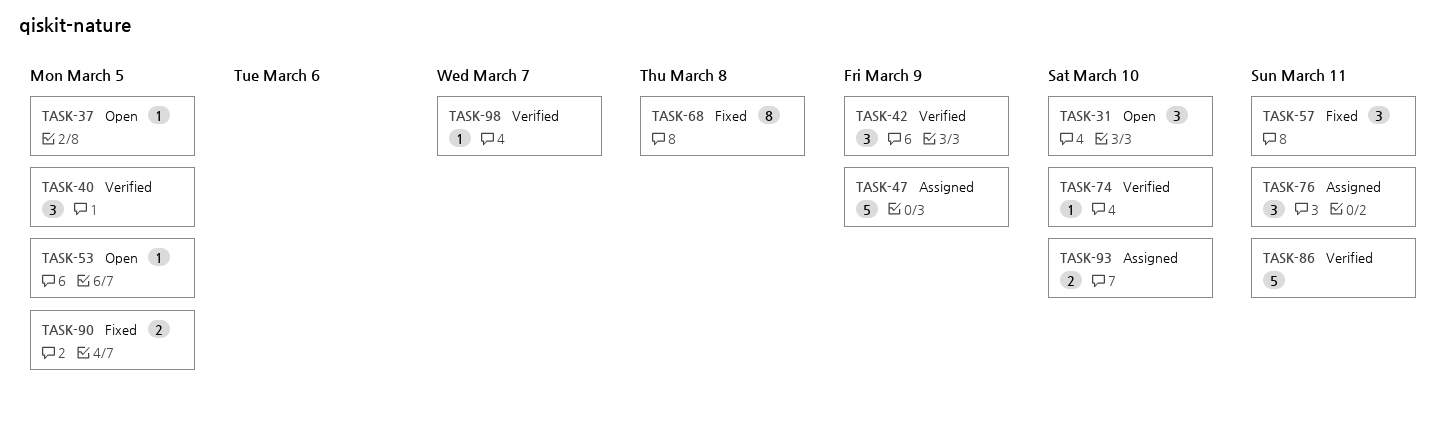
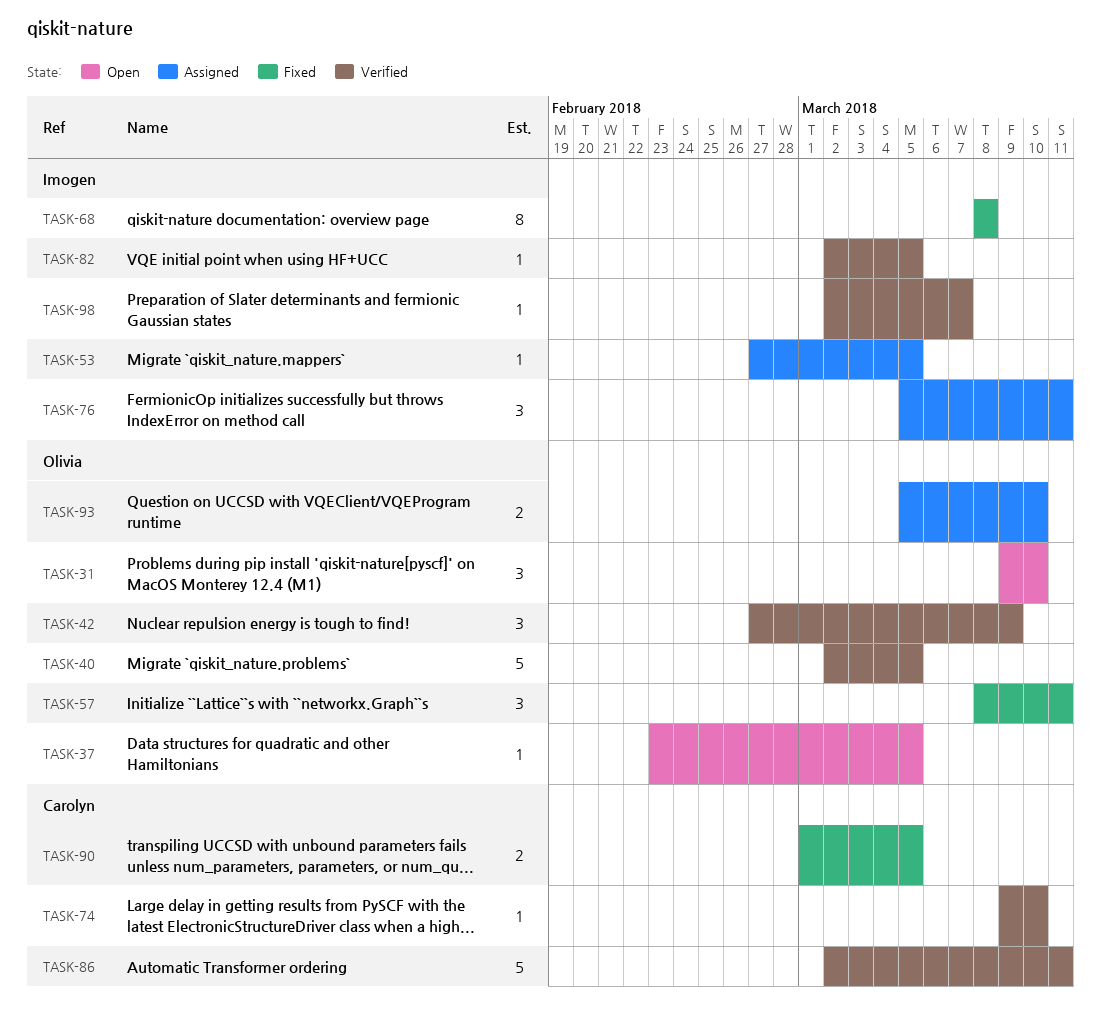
TASK-40, estimate: 3 -> 5
TASK-47: present -> none
TASK-53, status: Open -> Assigned
TASK-82: none -> present

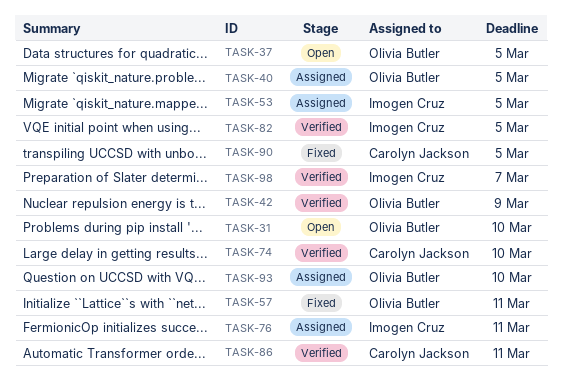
TASK-40, status: Verified -> Assigned
TASK-68: present -> none

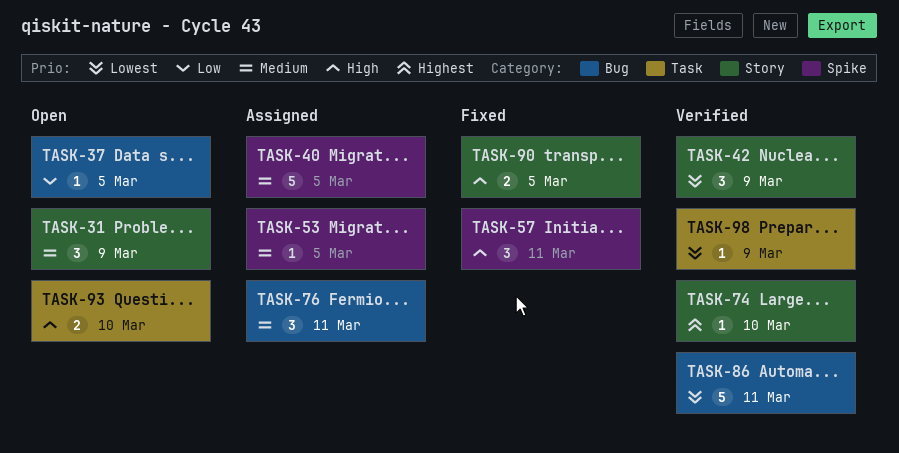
TASK-31, due: Mar 10 -> Mar 9
TASK-82: present -> none
TASK-93, status: Assigned -> Open
TASK-98, due: Mar 7 -> Mar 9

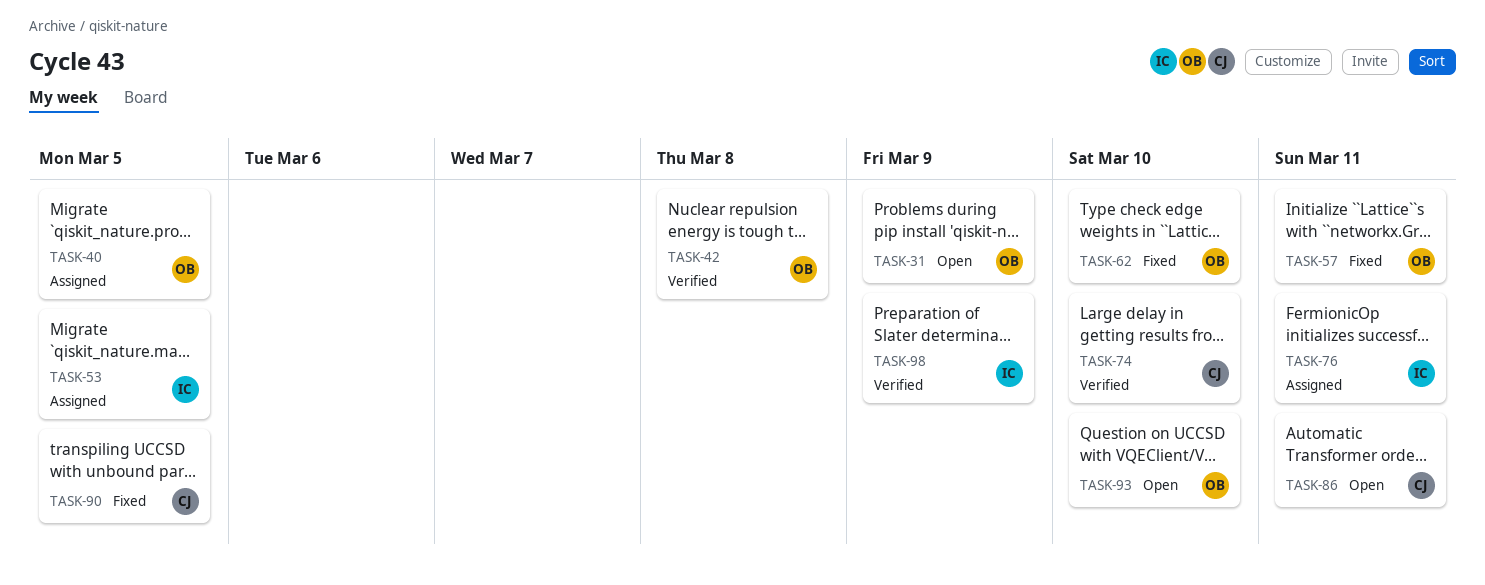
TASK-37: present -> none
TASK-42, due: Mar 9 -> Mar 8
TASK-62: none -> present
TASK-86, status: Verified -> Open

